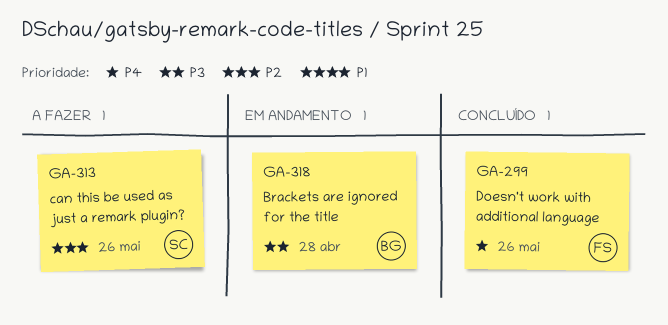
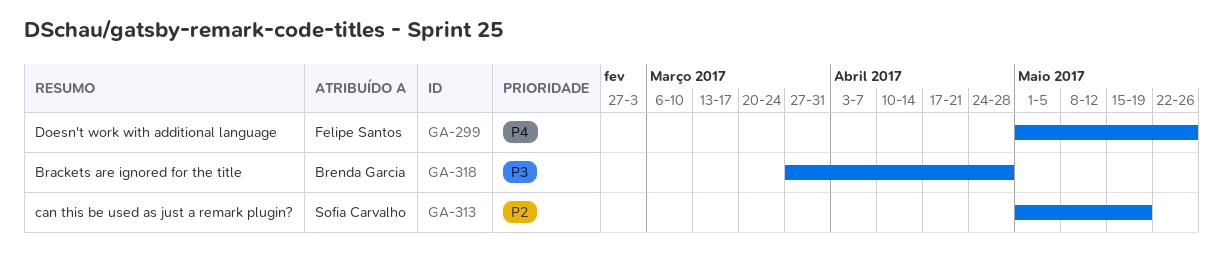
GA-313, due: May 26 -> May 19

